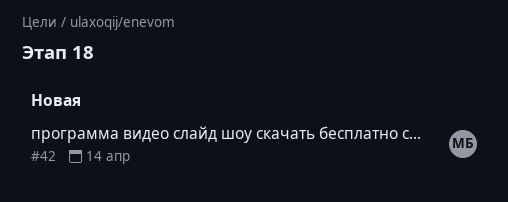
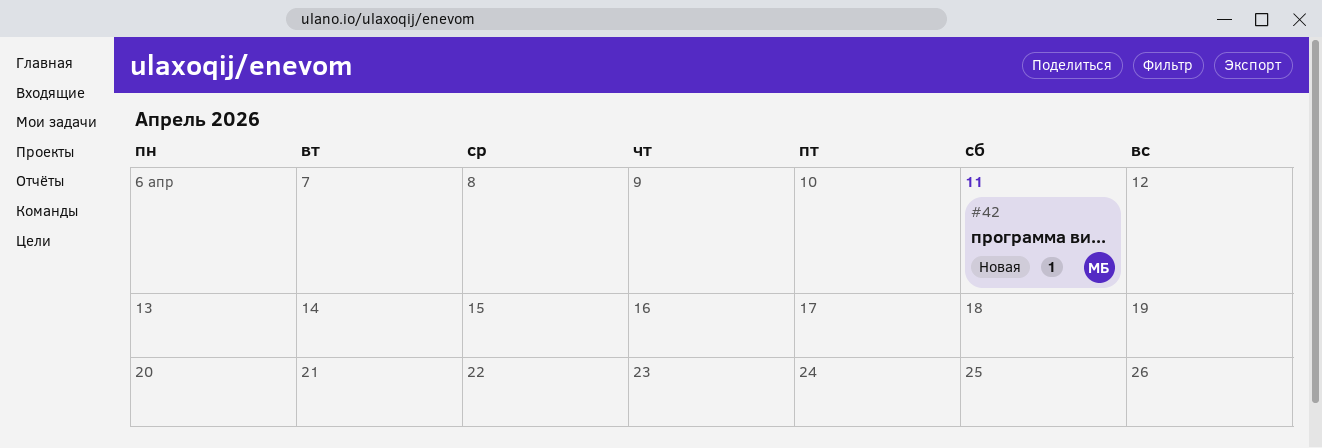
#42, due: Apr 14 -> Apr 11

